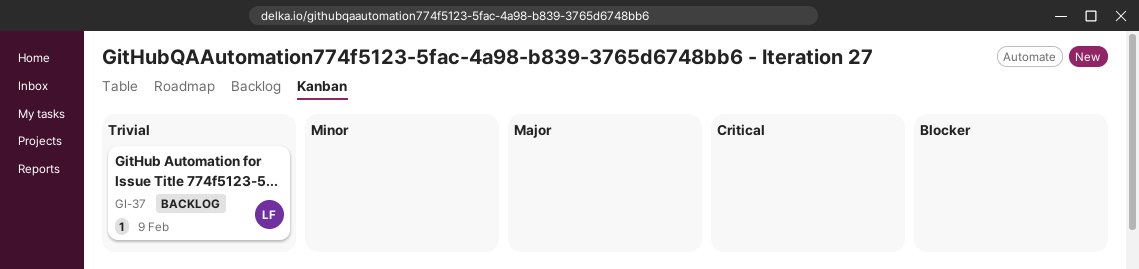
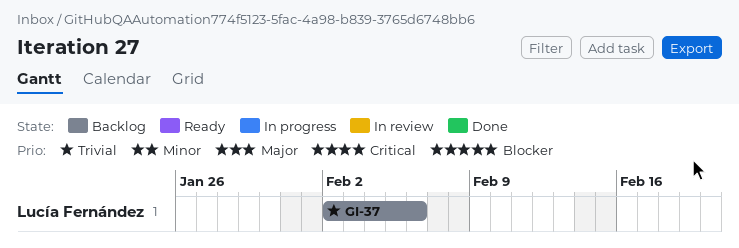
GI-37, due: Feb 9 -> Feb 6

